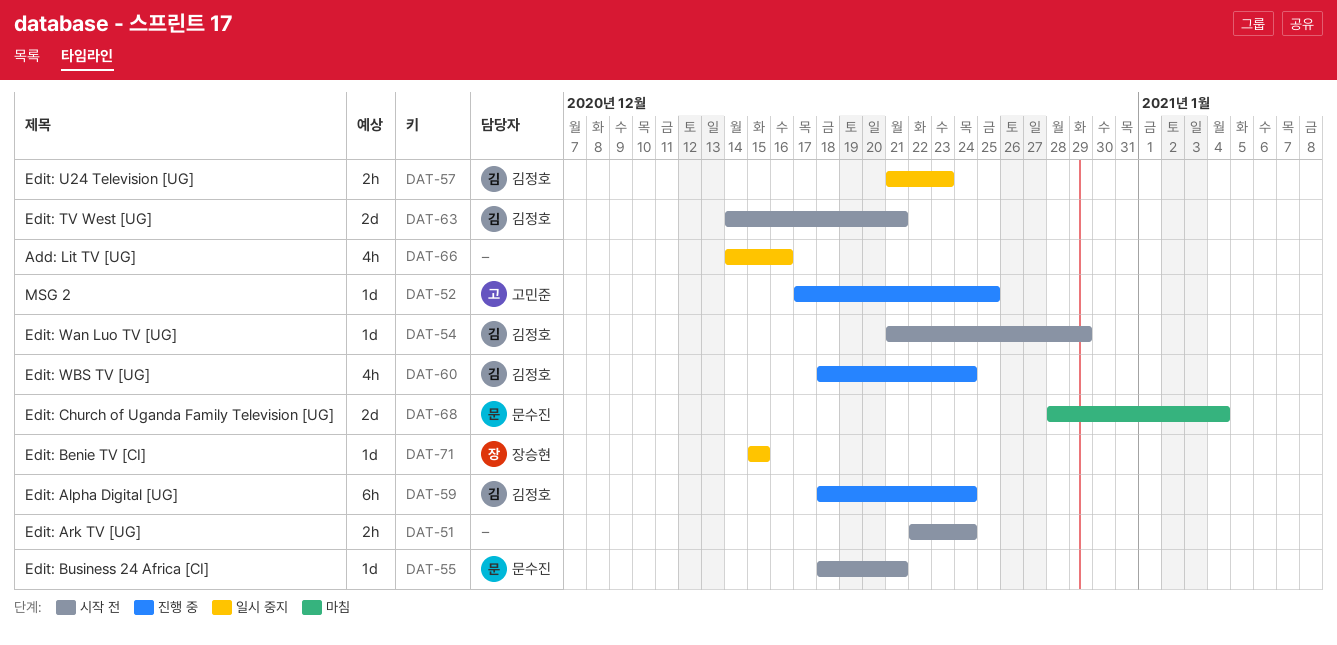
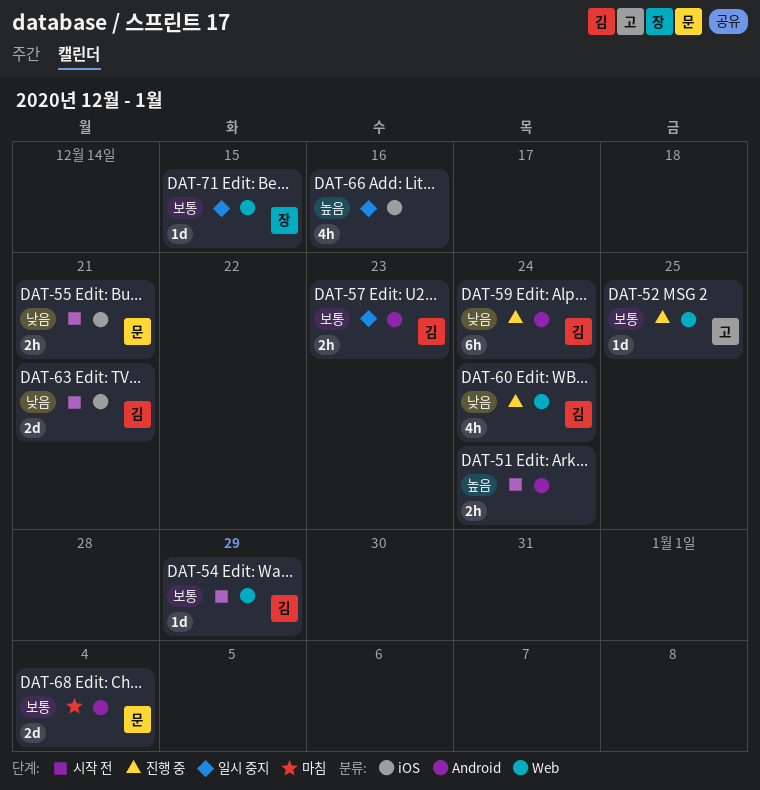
DAT-55, estimate: 1d -> 2h

